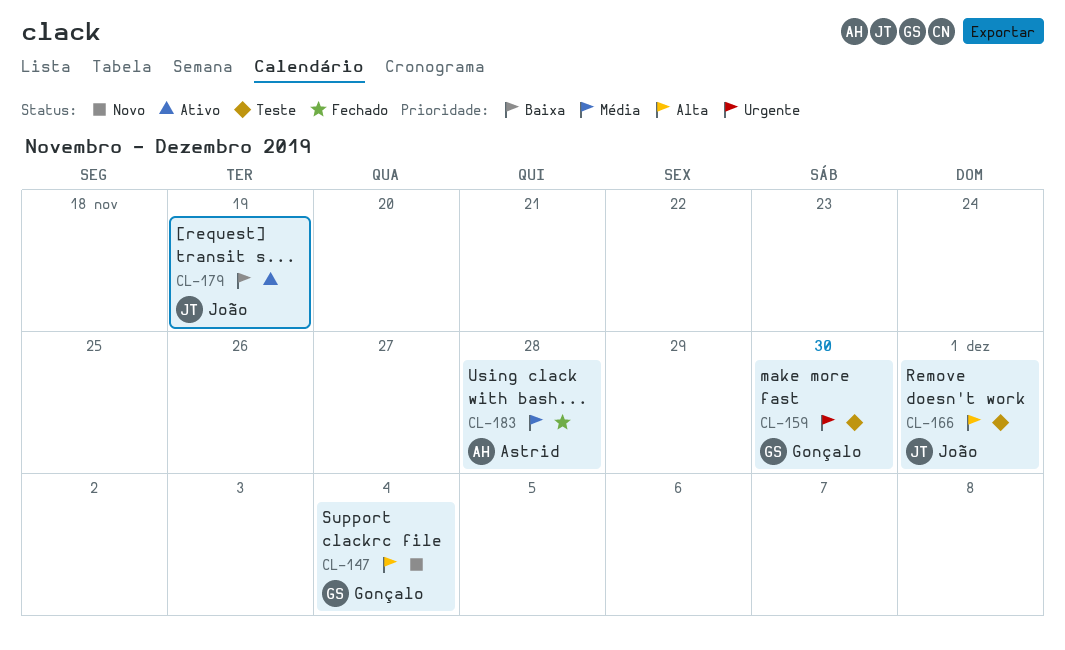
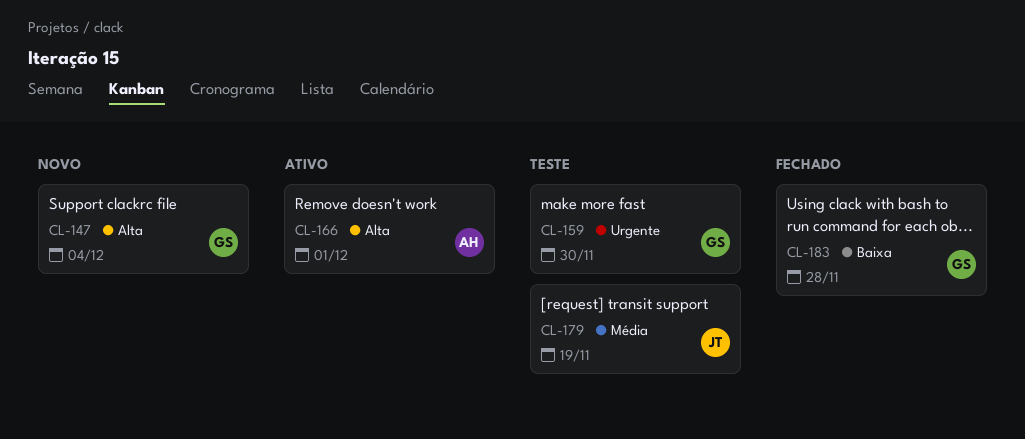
CL-166, status: Teste -> Ativo
CL-166, owner: João -> Astrid
CL-179, status: Ativo -> Teste
CL-179, priority: Baixa -> Média
CL-183, owner: Astrid -> Gonçalo
CL-183, priority: Média -> Baixa

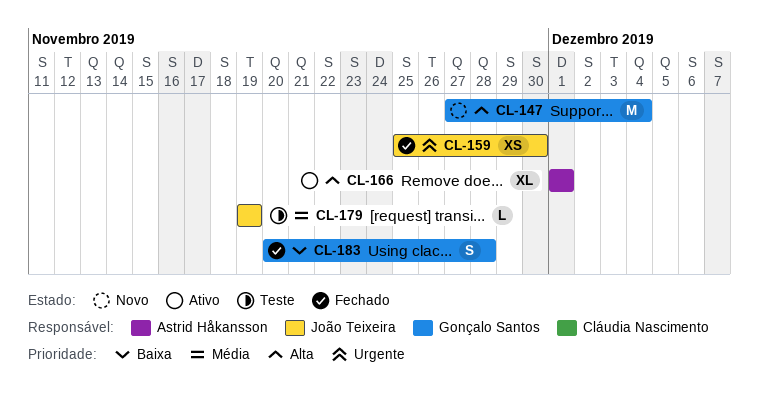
CL-159, status: Teste -> Fechado
CL-159, owner: Gonçalo Santos -> João Teixeira

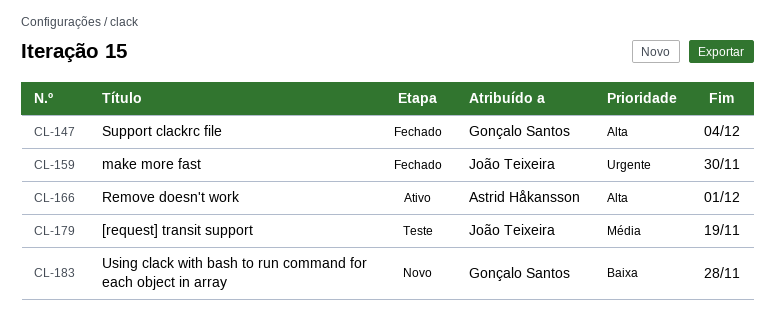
CL-147, status: Novo -> Fechado
CL-183, status: Fechado -> Novo

